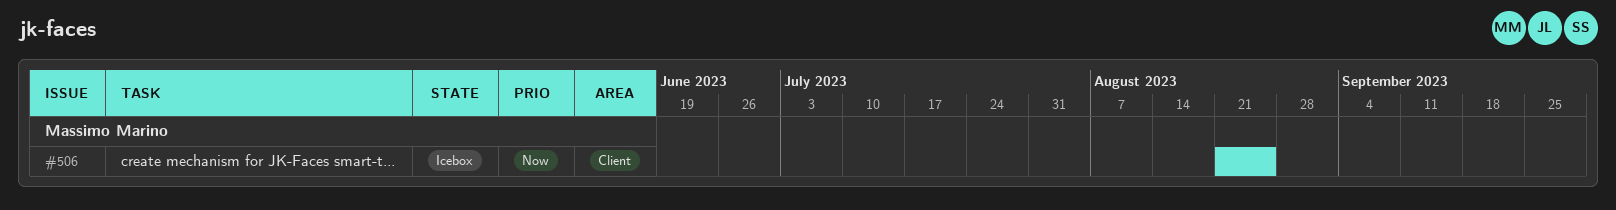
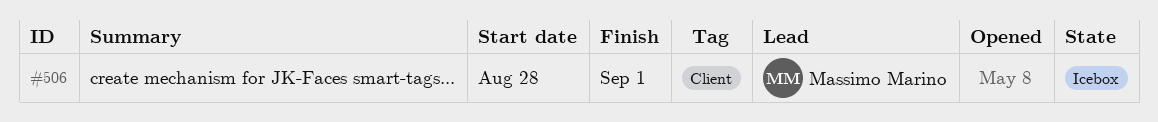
#506, start: Aug 21 -> Aug 28
#506, due: Aug 25 -> Sep 1

